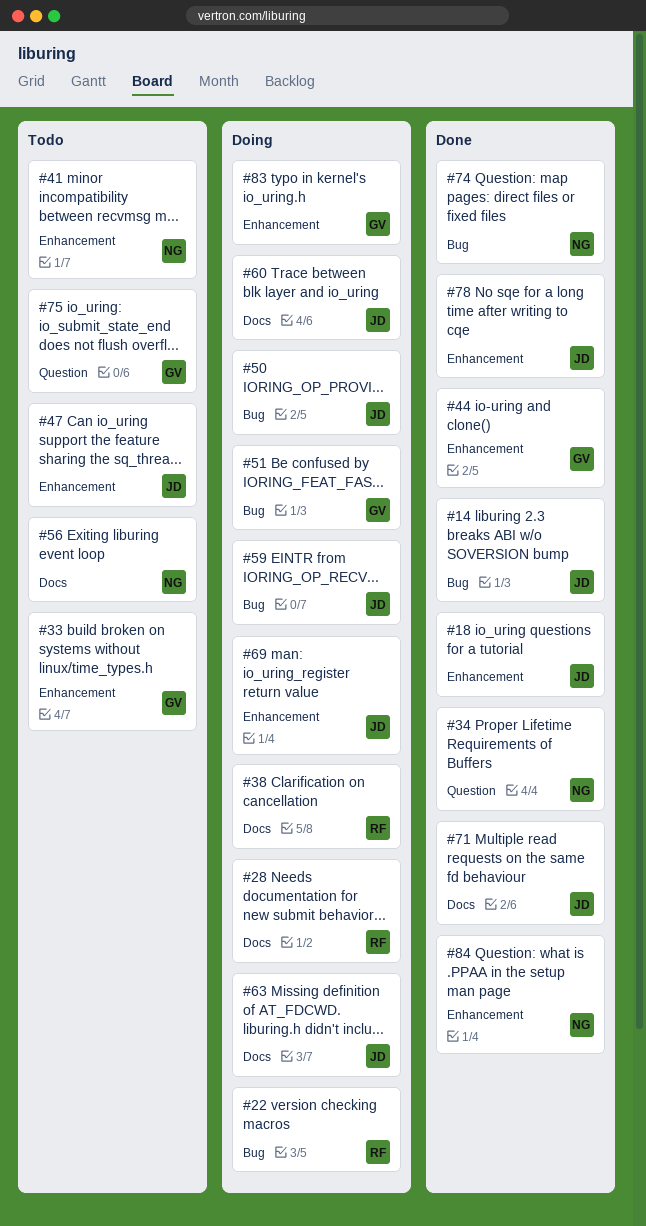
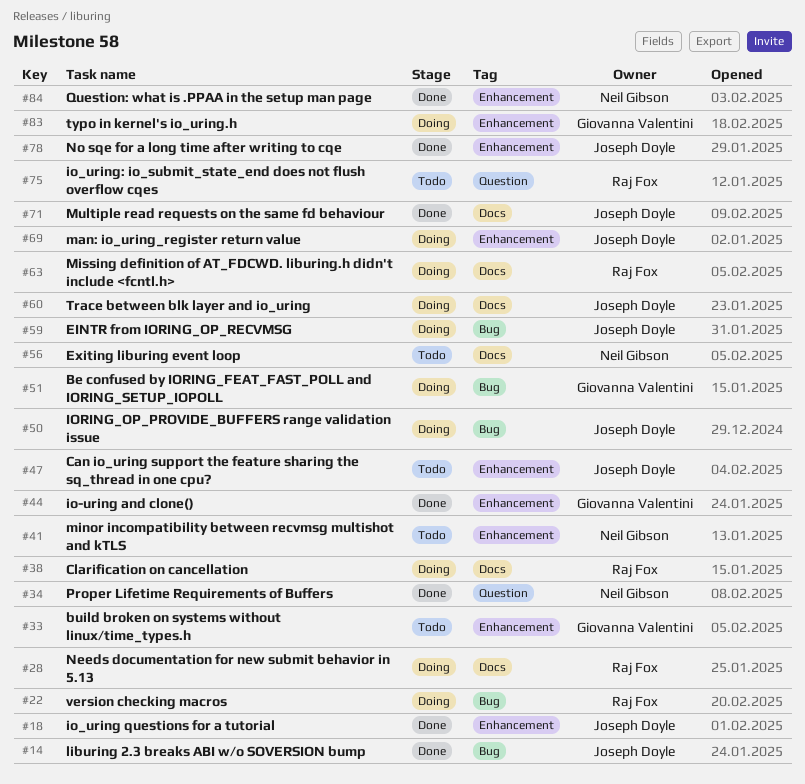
#63, owner: Joseph Doyle -> Raj Fox
#74: present -> none
#75, owner: Giovanna Valentini -> Raj Fox

